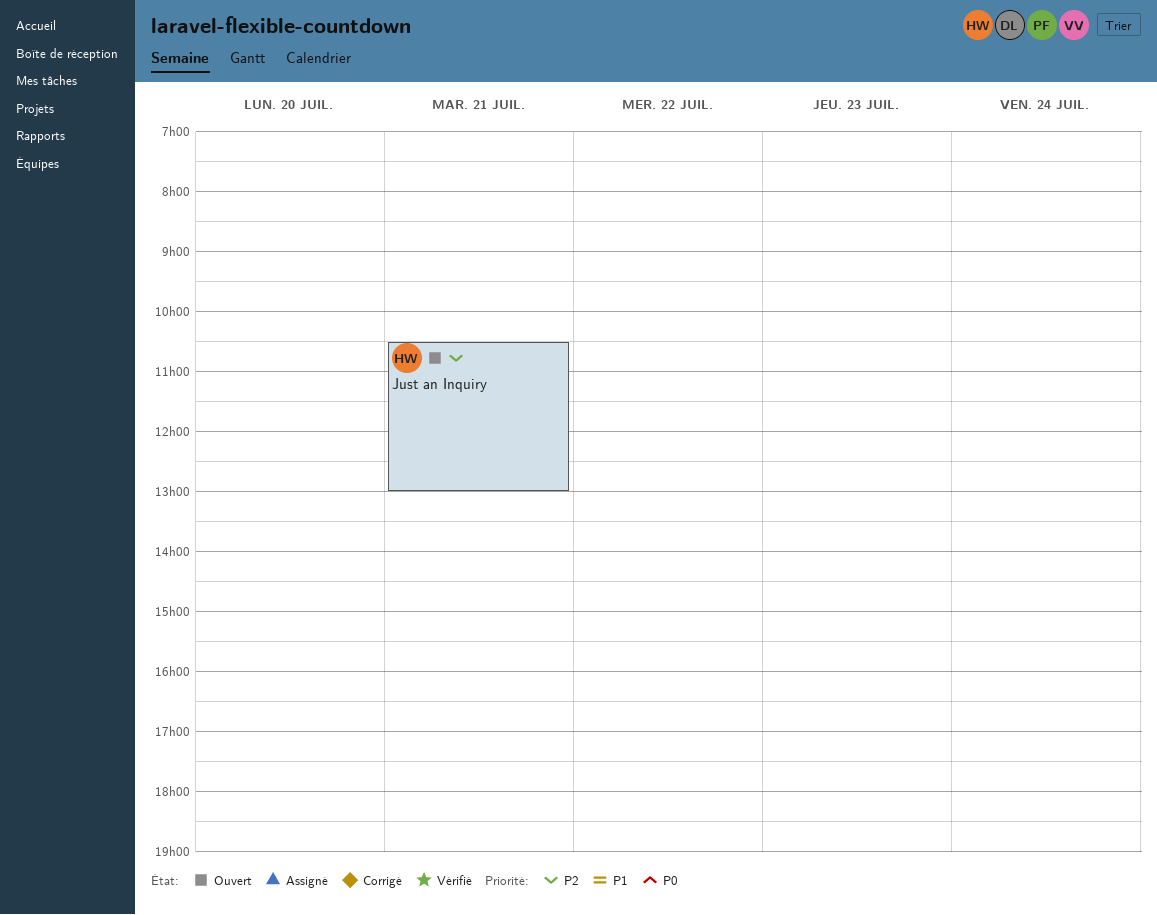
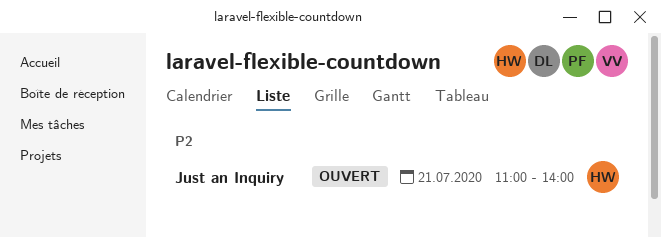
Just an Inquiry, begins: 10:30 -> 11:00
Just an Inquiry, ends: 13:00 -> 14:00

